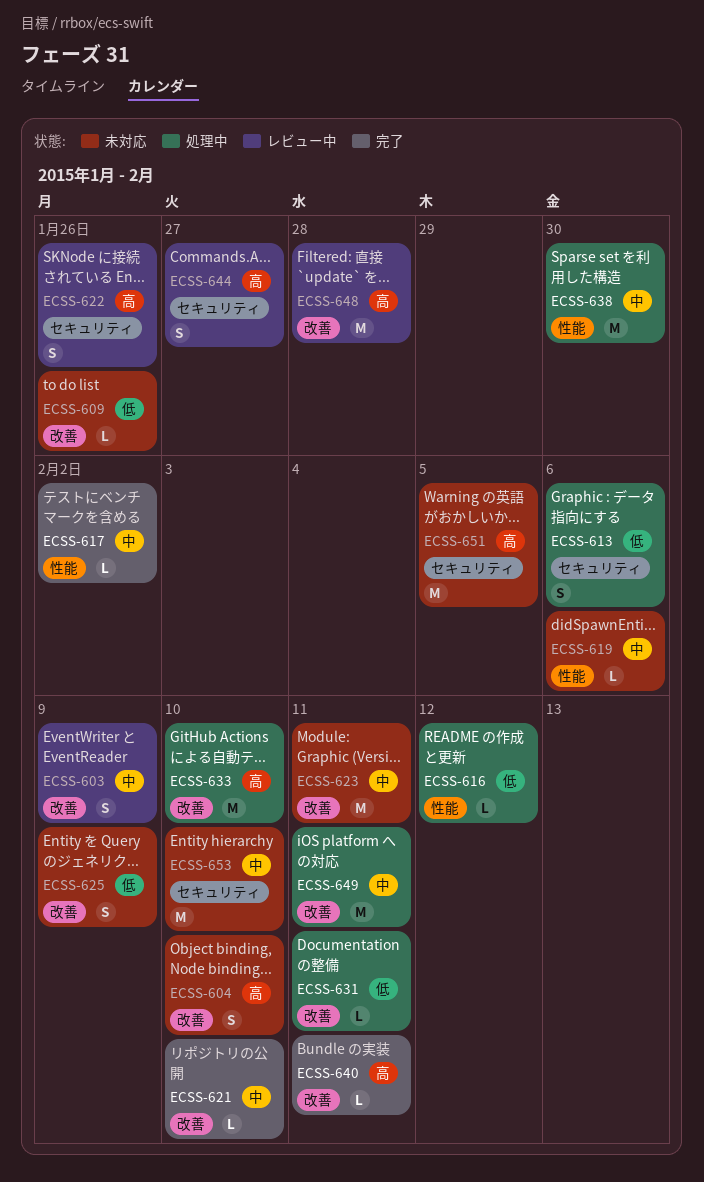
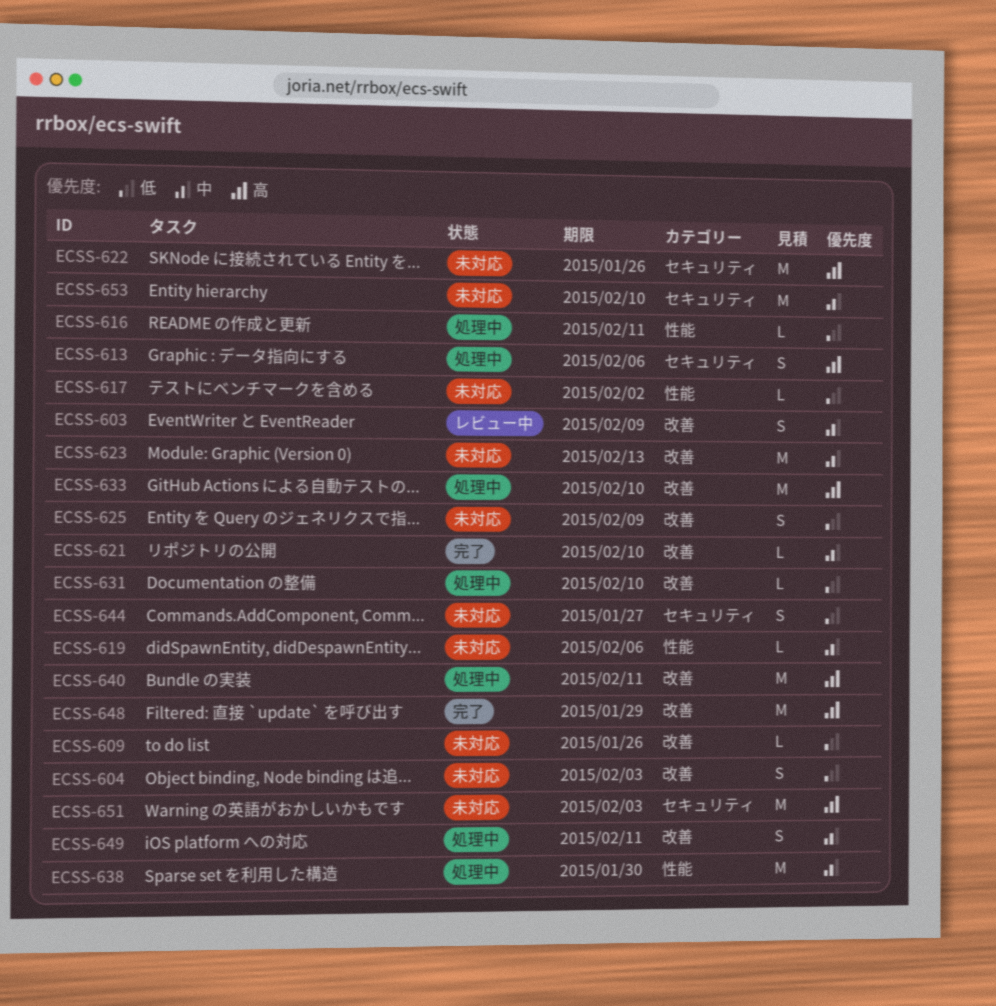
ECSS-604, priority: 高 -> 低
ECSS-604, due: Feb 10 -> Feb 3
ECSS-613, priority: 低 -> 高
ECSS-616, due: Feb 12 -> Feb 11
ECSS-617, status: 完了 -> 未対応
ECSS-617, priority: 中 -> 低
ECSS-622, status: レビュー中 -> 未対応
ECSS-622, estimate: S -> M
ECSS-623, due: Feb 11 -> Feb 13
ECSS-631, due: Feb 11 -> Feb 10
ECSS-640, status: 完了 -> 処理中
ECSS-640, estimate: L -> M
ECSS-644, status: レビュー中 -> 未対応
ECSS-644, priority: 高 -> 低
ECSS-648, status: レビュー中 -> 完了
ECSS-648, due: Jan 28 -> Jan 29
ECSS-649, estimate: M -> S
ECSS-651, due: Feb 5 -> Feb 3

